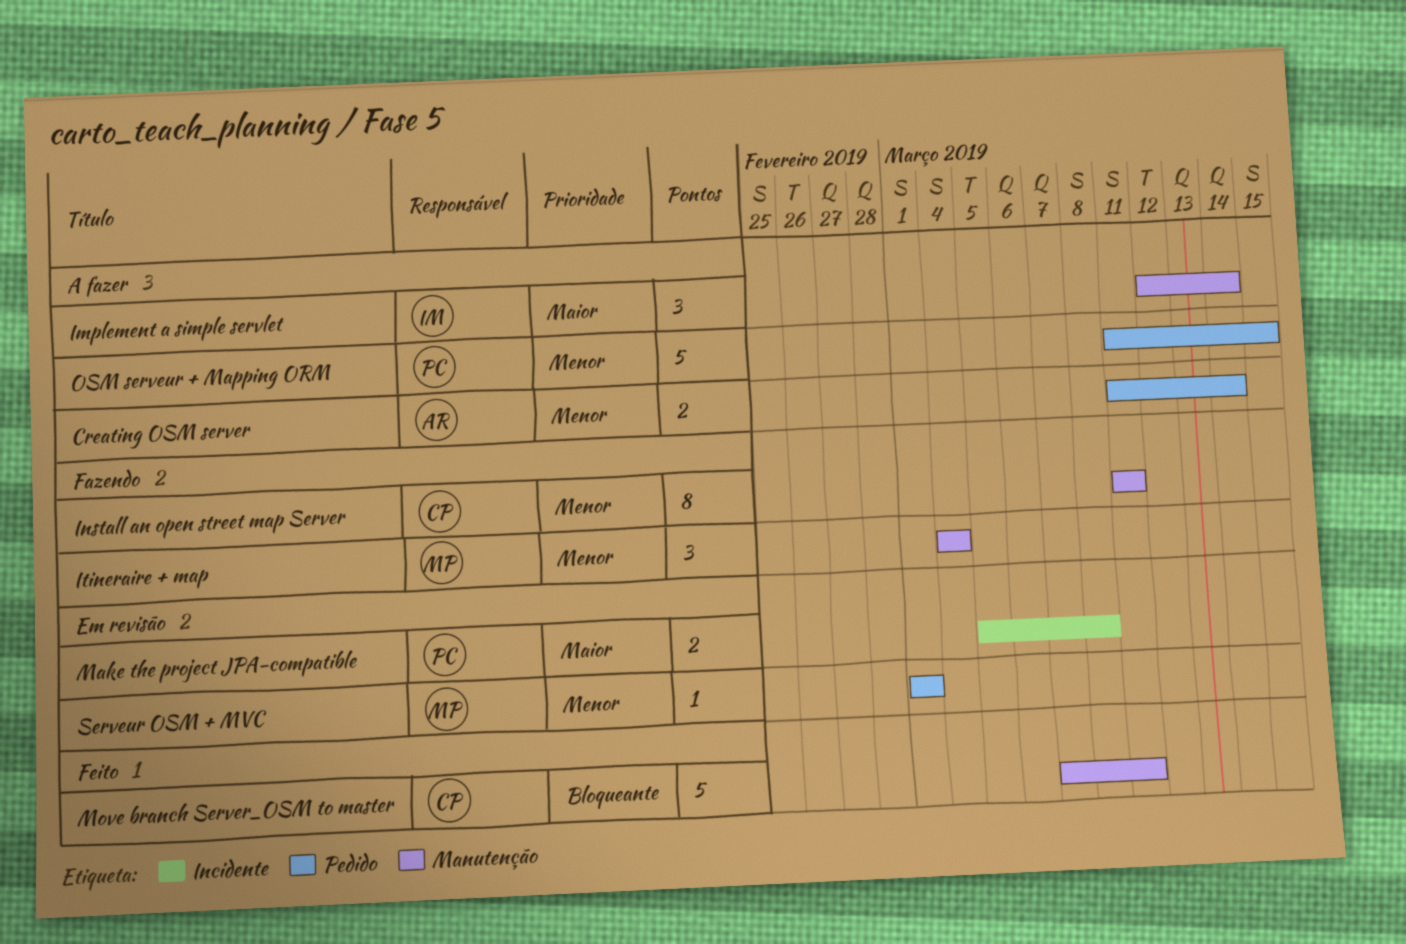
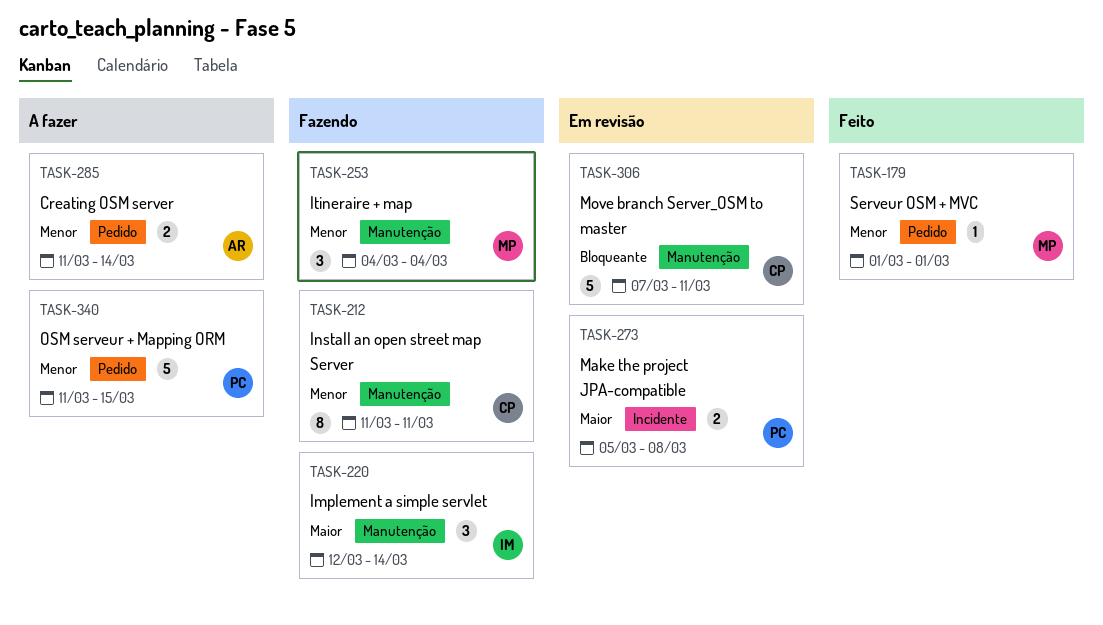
Implement a simple servlet, status: A fazer -> Fazendo
Move branch Server_OSM to master, status: Feito -> Em revisão
Serveur OSM + MVC, status: Em revisão -> Feito

